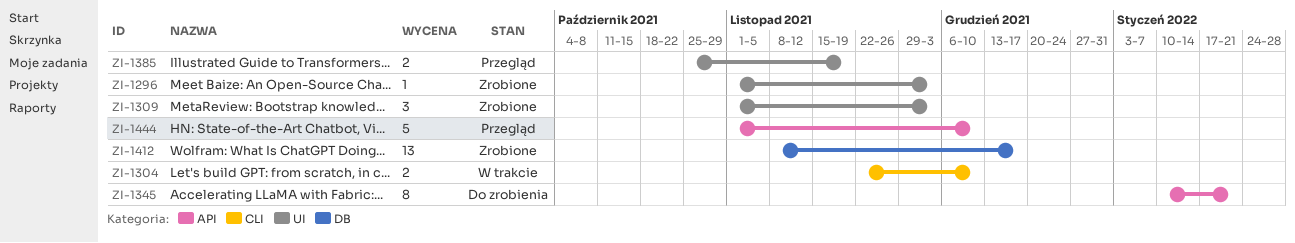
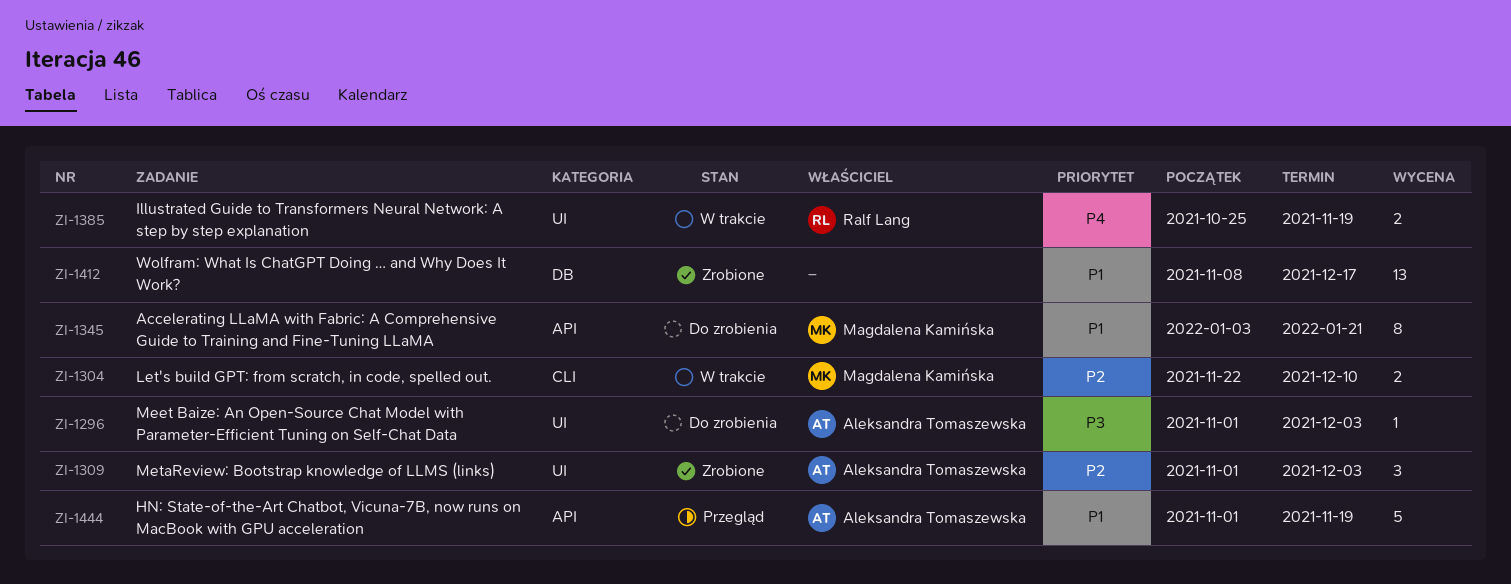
ZI-1296, status: Zrobione -> Do zrobienia
ZI-1345, start: Jan 10 -> Jan 3
ZI-1385, status: Przegląd -> W trakcie
ZI-1444, due: Dec 10 -> Nov 19

